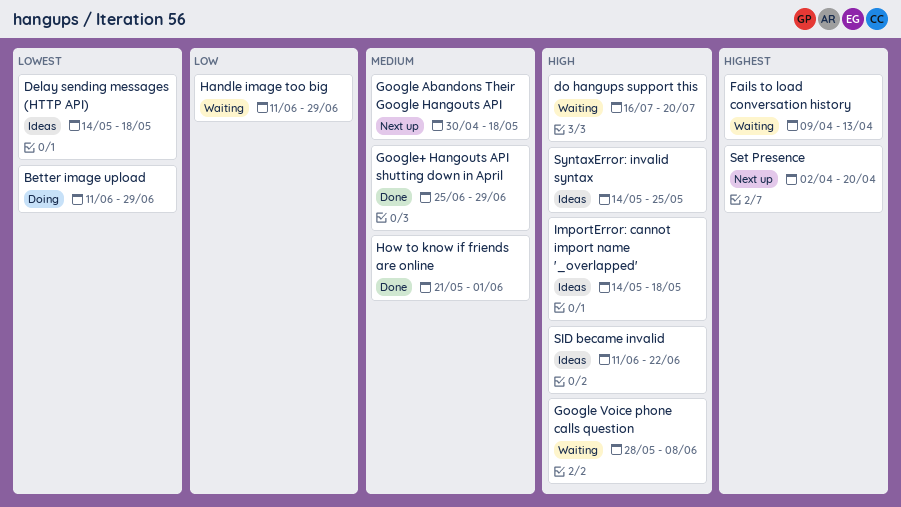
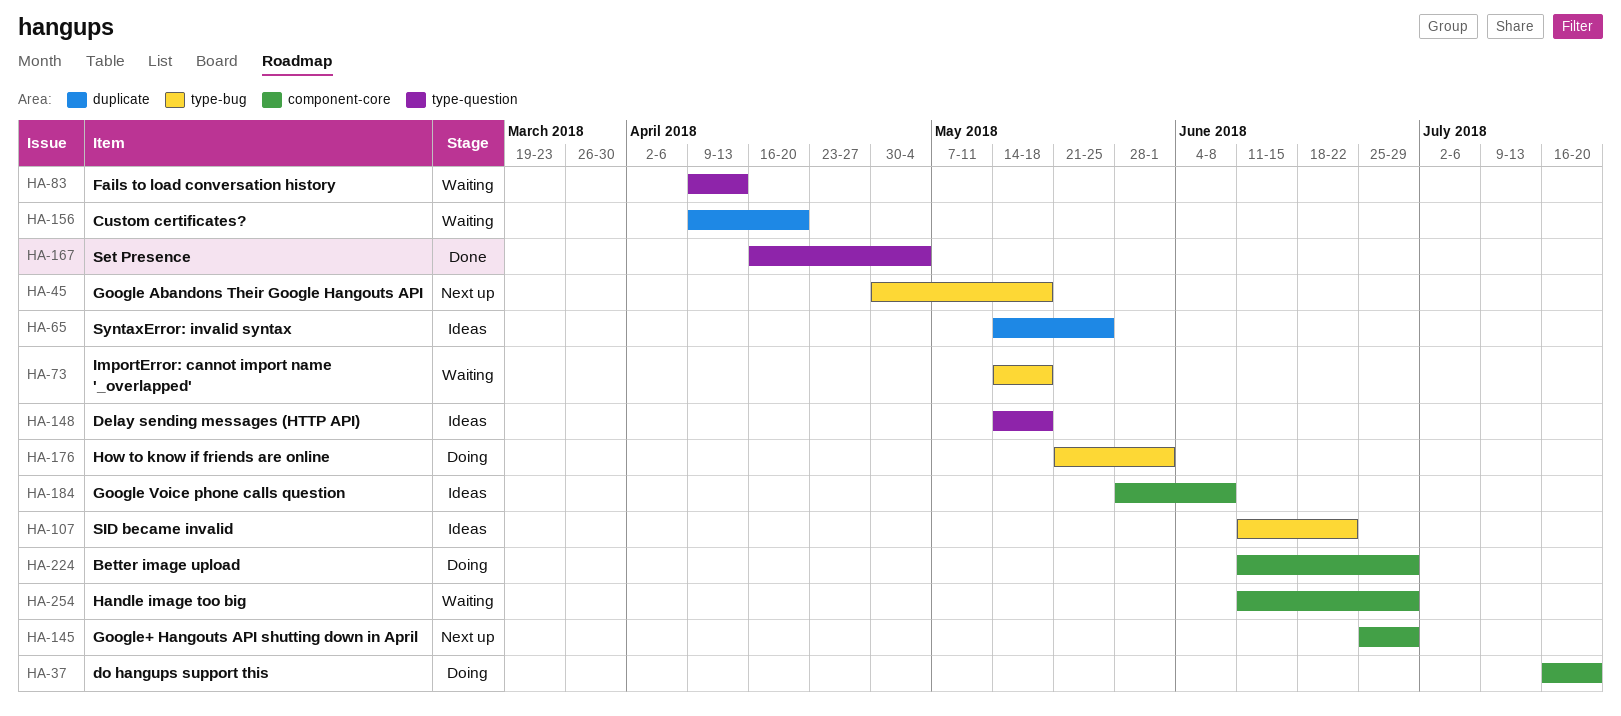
Custom certificates?: none -> present
do hangups support this, status: Waiting -> Doing
Google Voice phone calls question, status: Waiting -> Ideas
Google+ Hangouts API shutting down in April, status: Done -> Next up
How to know if friends are online, status: Done -> Doing
ImportError: cannot import name '_overlapped', status: Ideas -> Waiting
Set Presence, status: Next up -> Done
Set Presence, start: Apr 2 -> Apr 16
Set Presence, due: Apr 20 -> May 4

